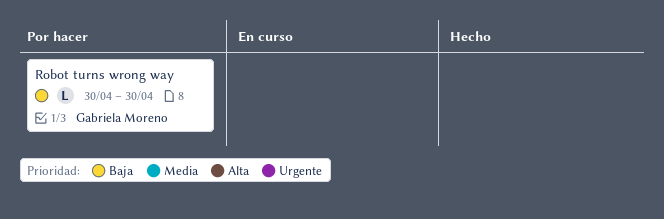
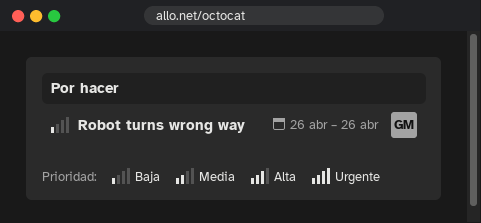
Robot turns wrong way, start: Apr 30 -> Apr 26
Robot turns wrong way, due: Apr 30 -> Apr 26

